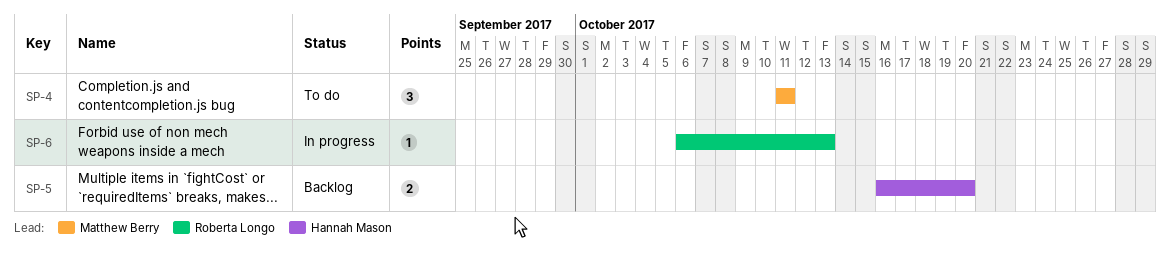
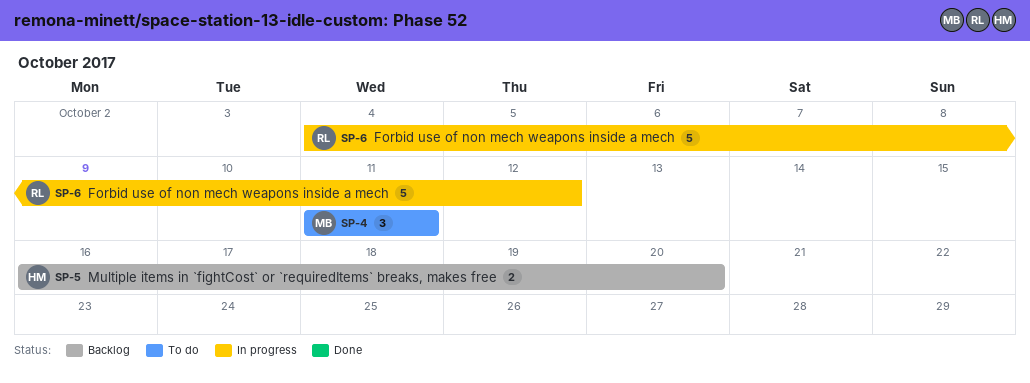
SP-6, estimate: 1 -> 5
SP-6, start: Oct 6 -> Oct 4
SP-6, due: Oct 13 -> Oct 12

